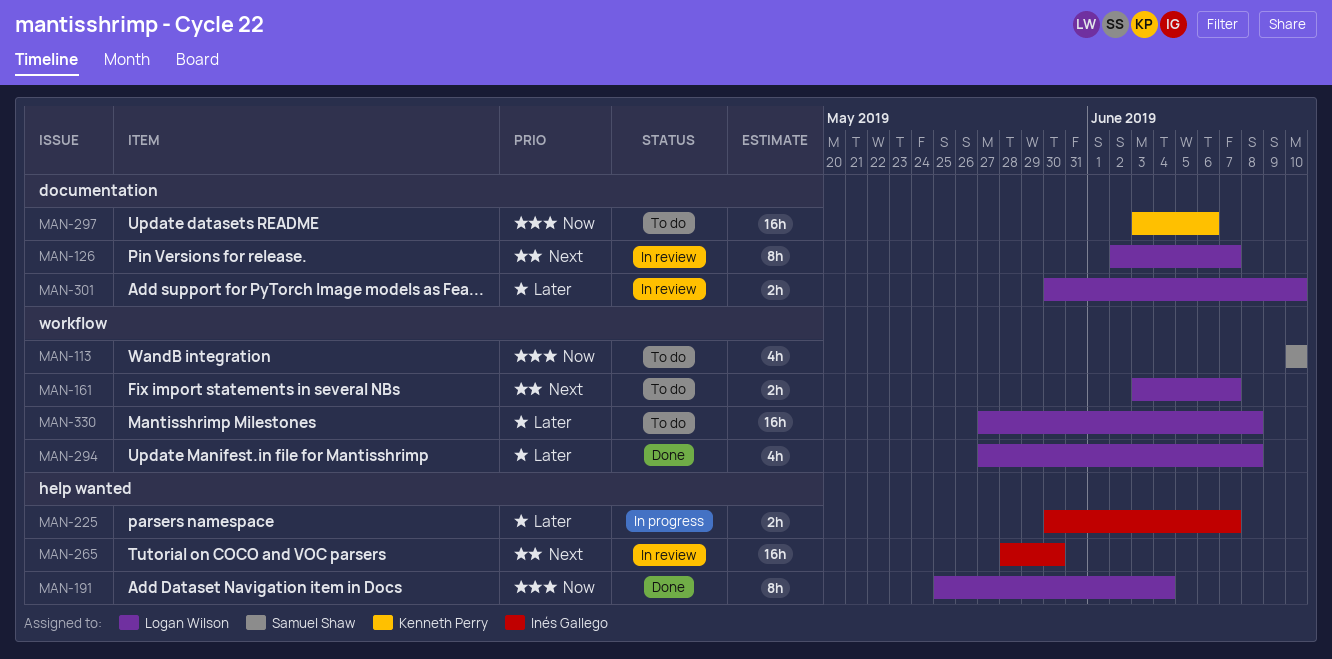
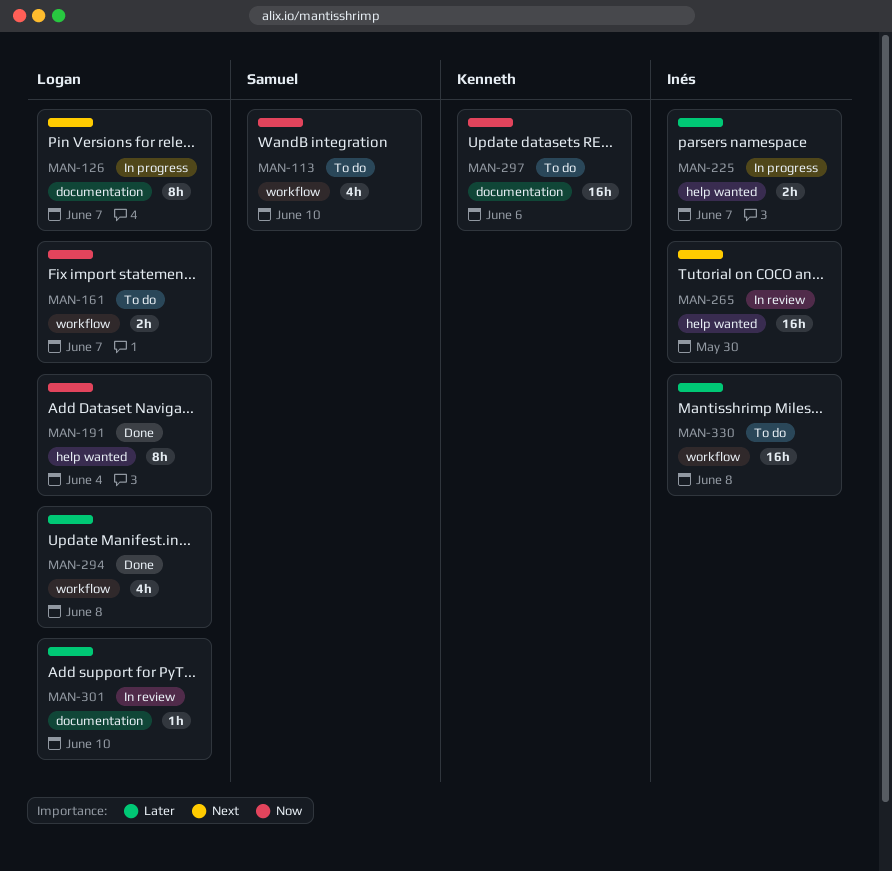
MAN-126, status: In review -> In progress
MAN-161, priority: Next -> Now
MAN-301, estimate: 2h -> 1h
MAN-330, owner: Logan Wilson -> Inés Gallego

